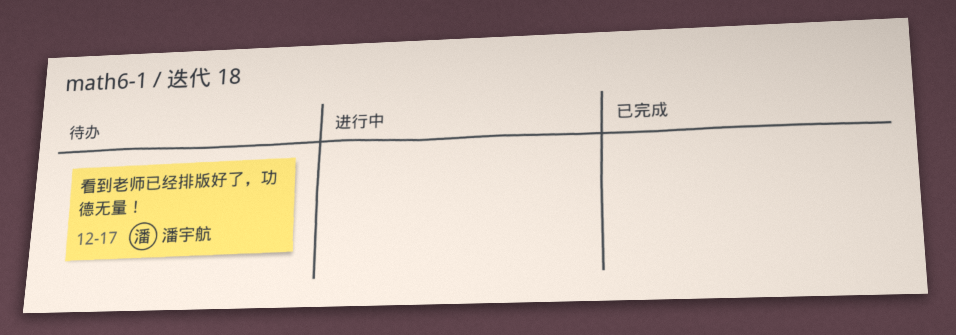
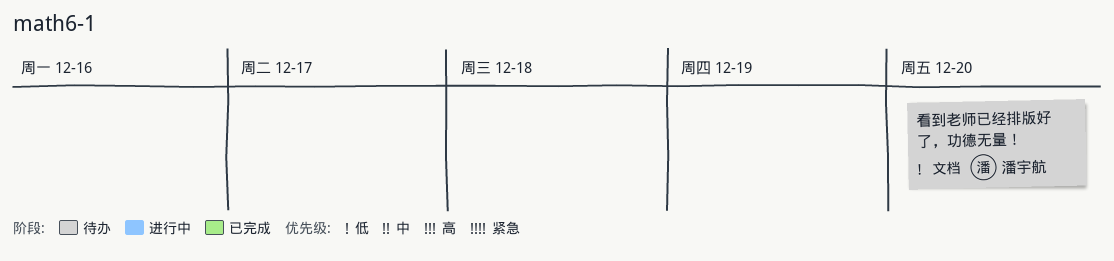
看到老师已经排版好了，功德无量！, due: Dec 17 -> Dec 20

